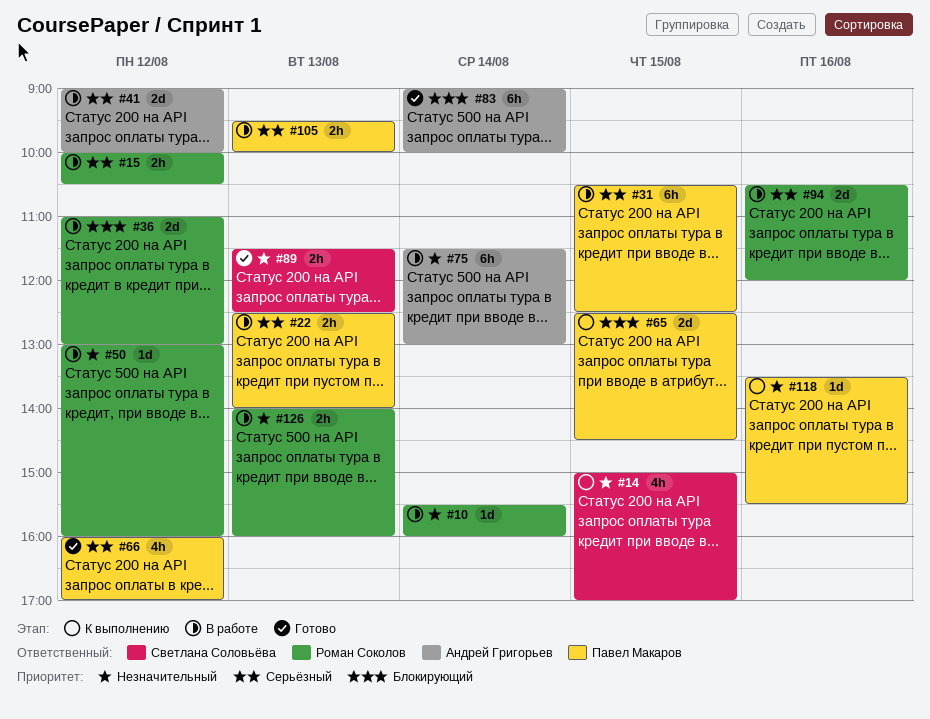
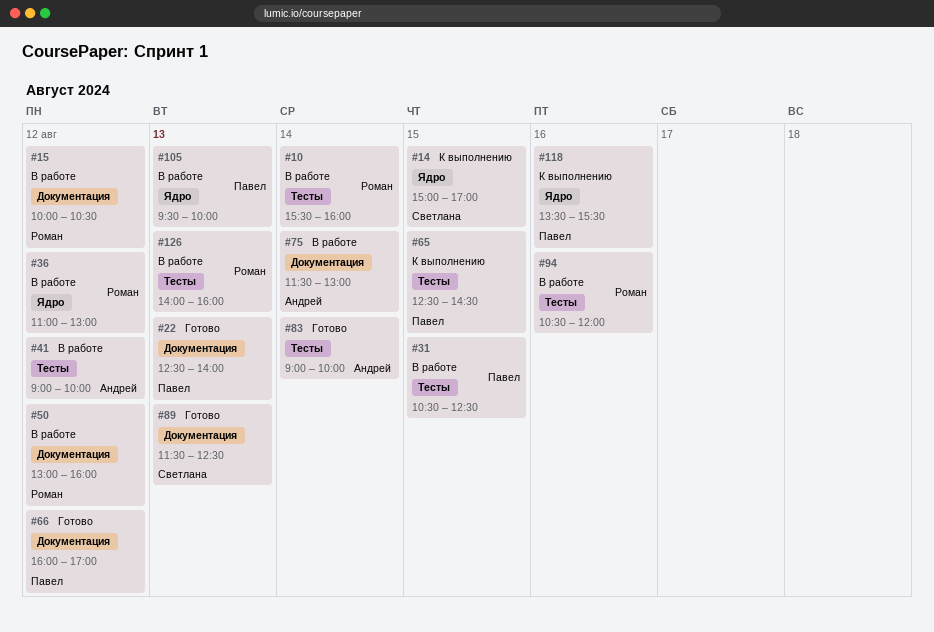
#22, status: В работе -> Готово

